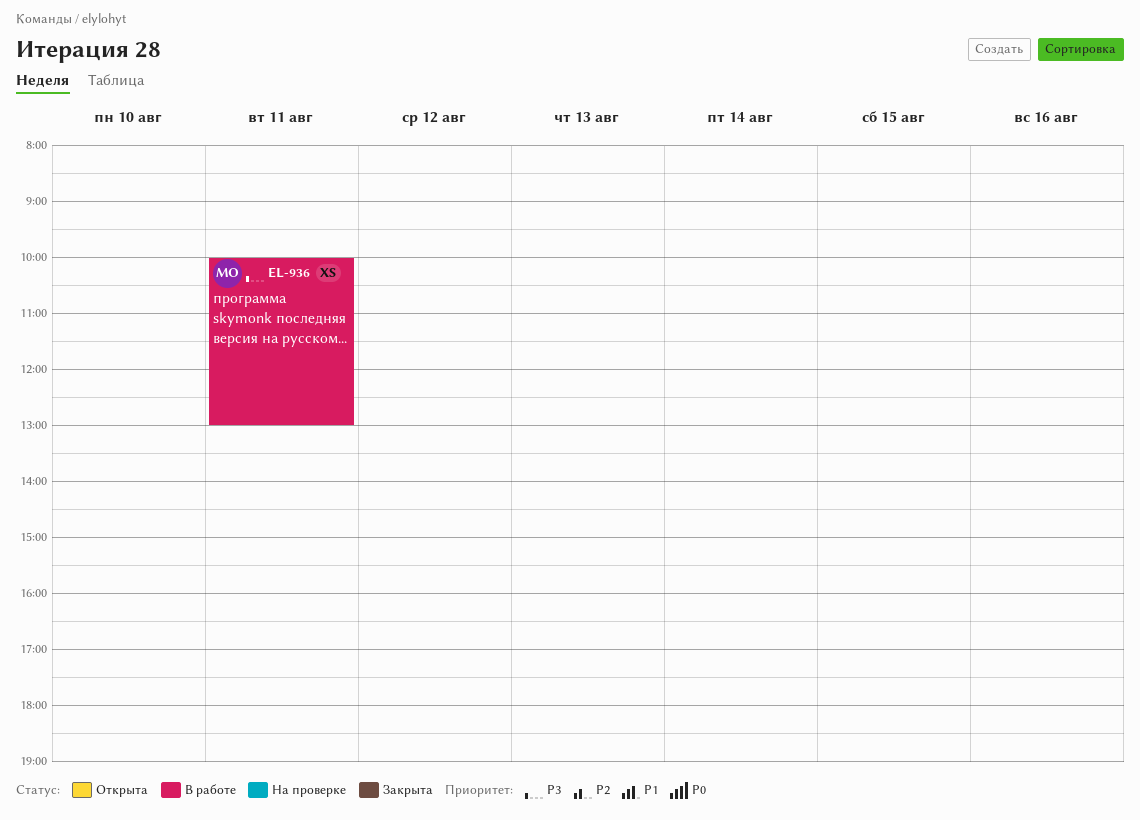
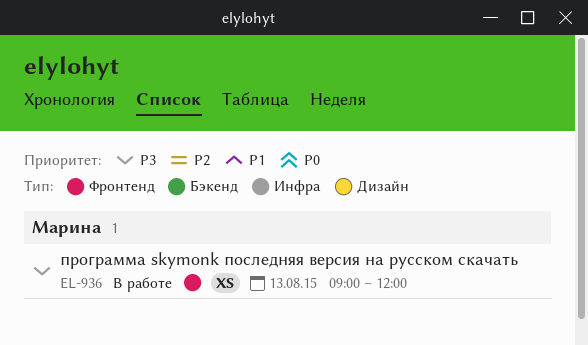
EL-936, day: Aug 11 -> Aug 13
EL-936, begins: 10:00 -> 09:00
EL-936, ends: 13:00 -> 12:00

